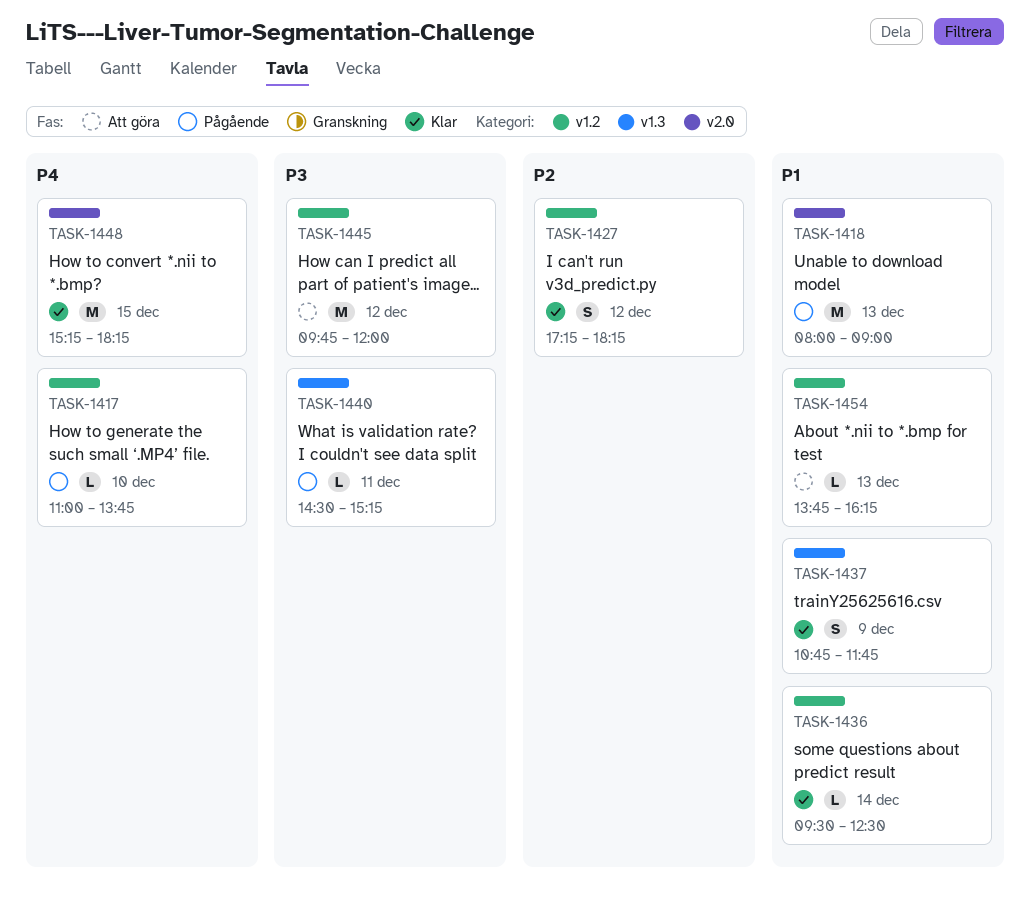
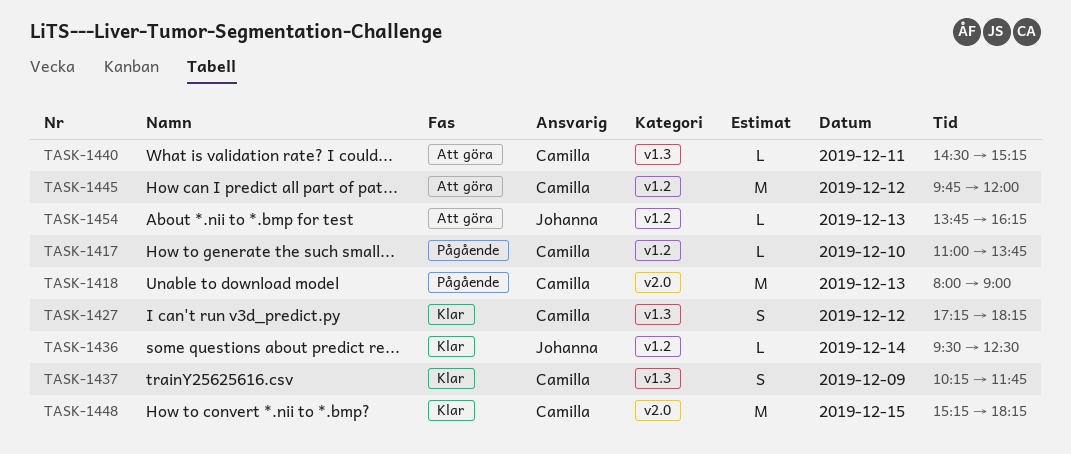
TASK-1427, label: v1.2 -> v1.3
TASK-1437, begins: 10:45 -> 10:15
TASK-1440, status: Pågående -> Att göra

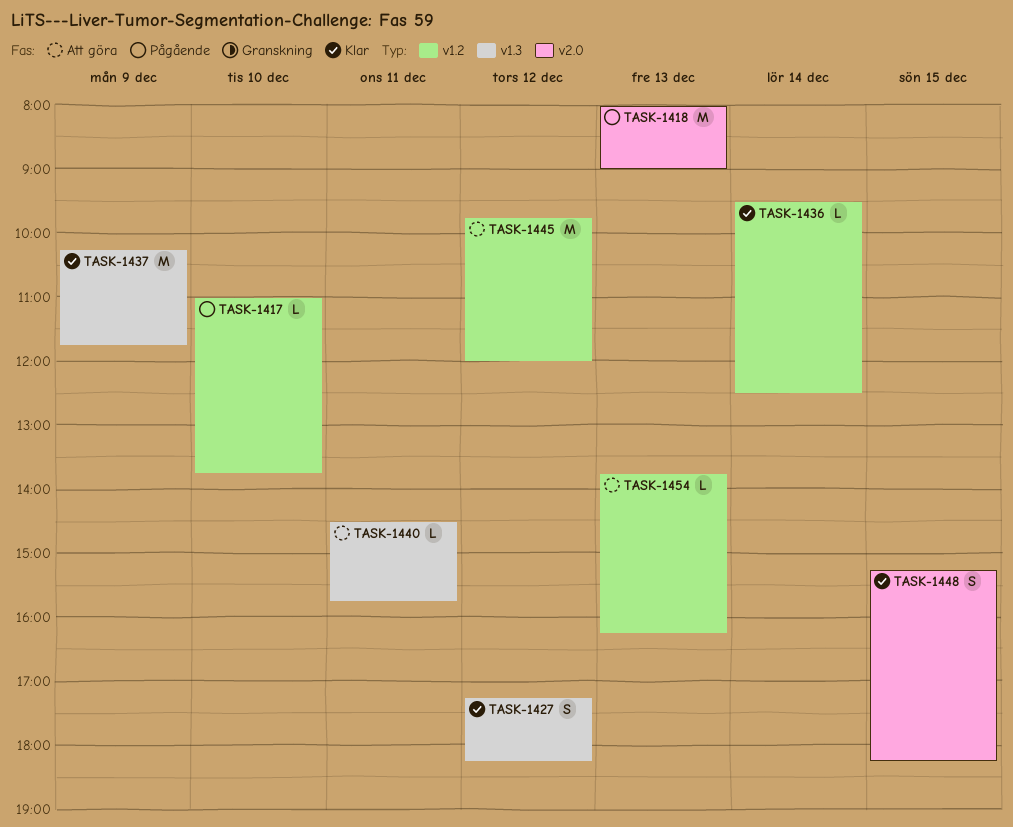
TASK-1437, estimate: S -> M
TASK-1440, ends: 15:15 -> 15:45
TASK-1448, estimate: M -> S

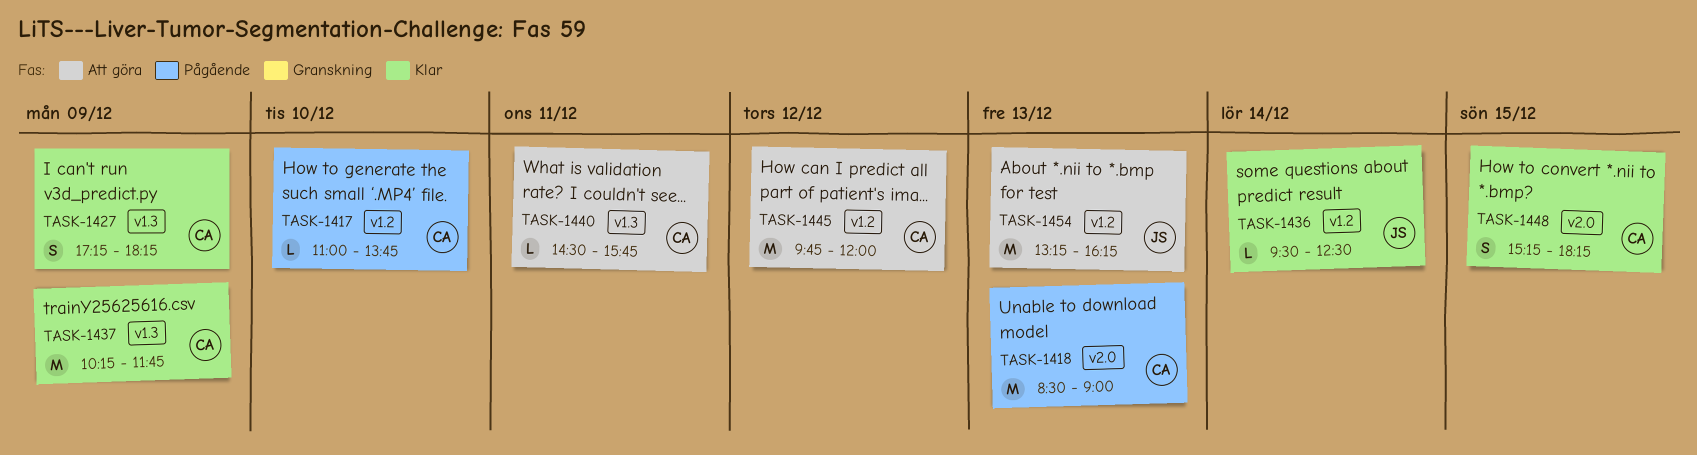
TASK-1418, begins: 08:00 -> 08:30
TASK-1427, day: Dec 12 -> Dec 9
TASK-1454, estimate: L -> M
TASK-1454, begins: 13:45 -> 13:15

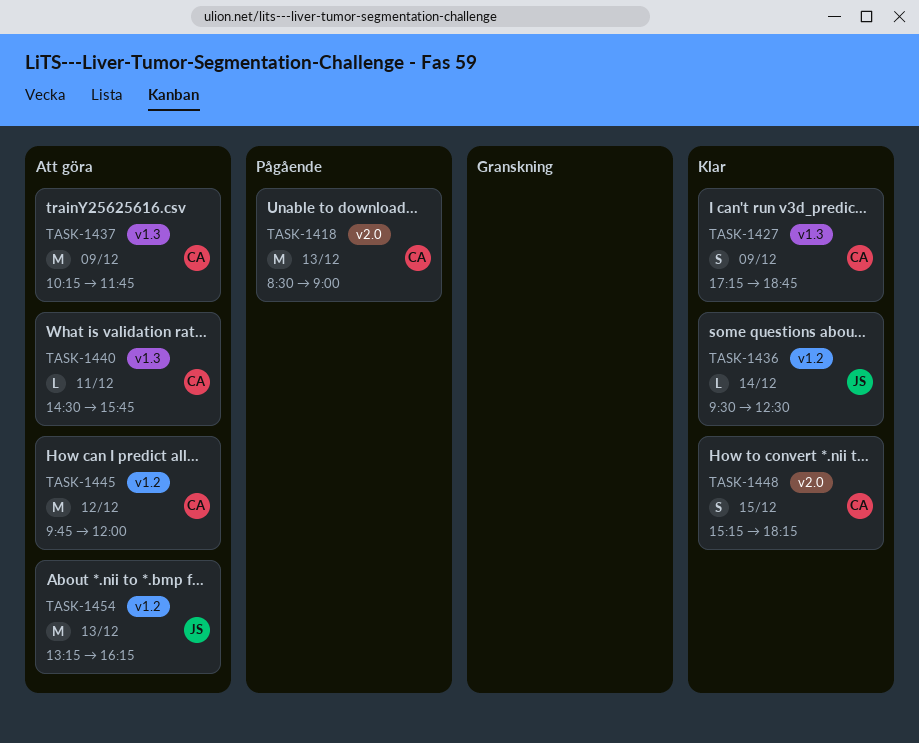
TASK-1417: present -> none
TASK-1427, ends: 18:15 -> 18:45
TASK-1437, status: Klar -> Att göra

